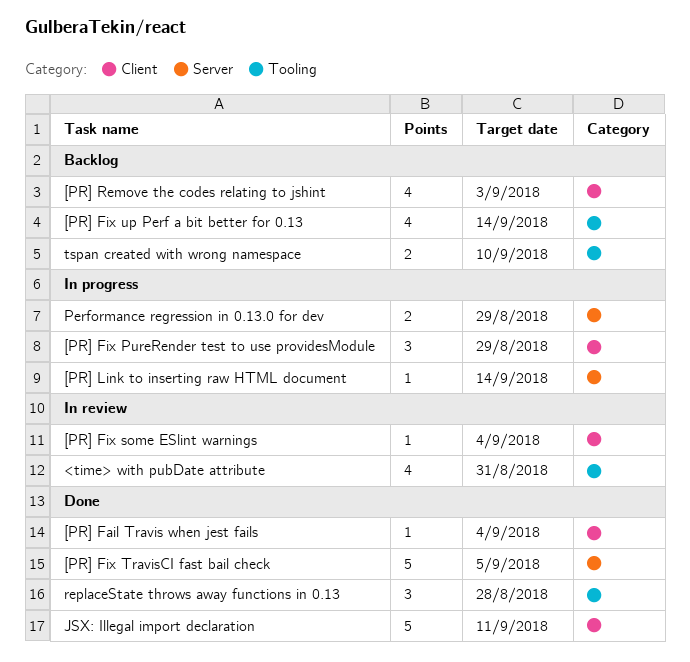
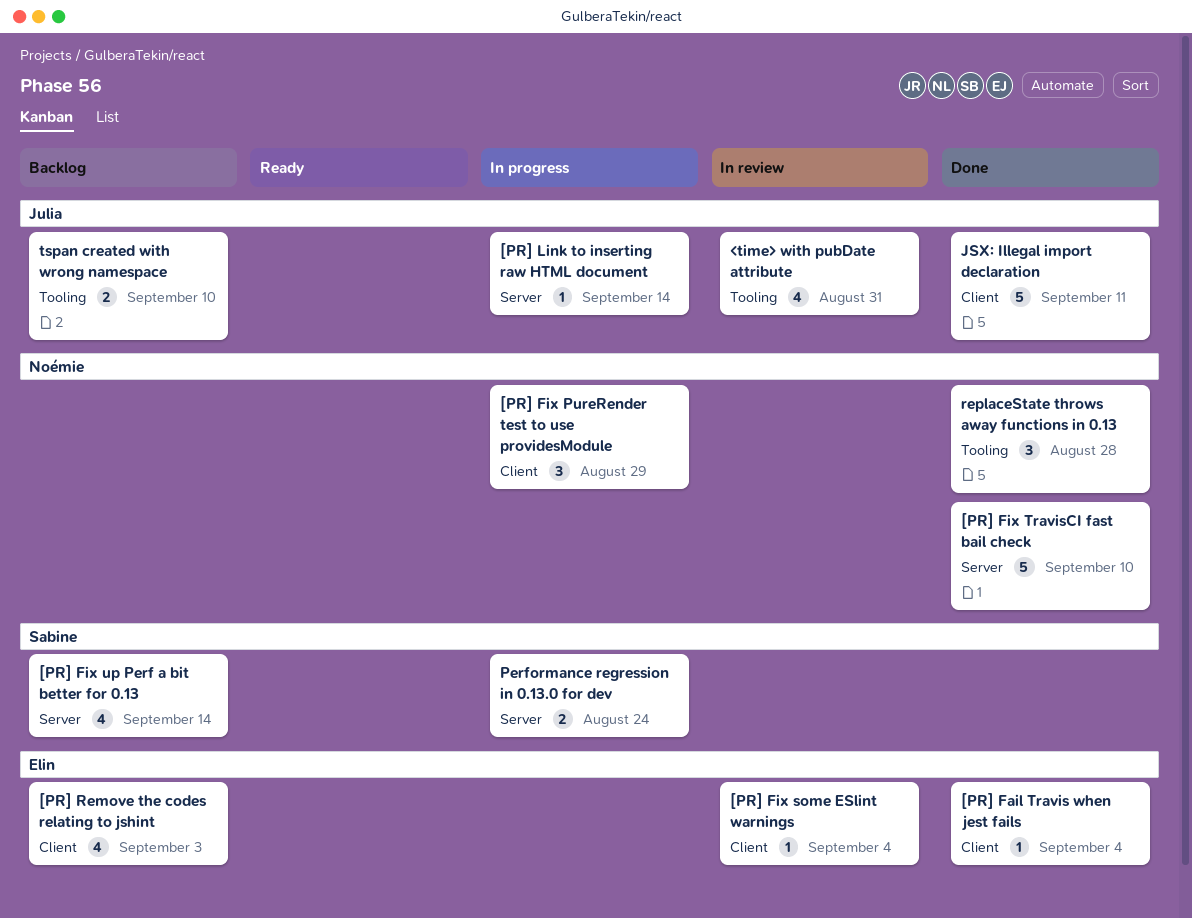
[PR] Fix TravisCI fast bail check, due: Sep 5 -> Sep 10
[PR] Fix up Perf a bit better for 0.13, label: Tooling -> Server
Performance regression in 0.13.0 for dev, due: Aug 29 -> Aug 24

